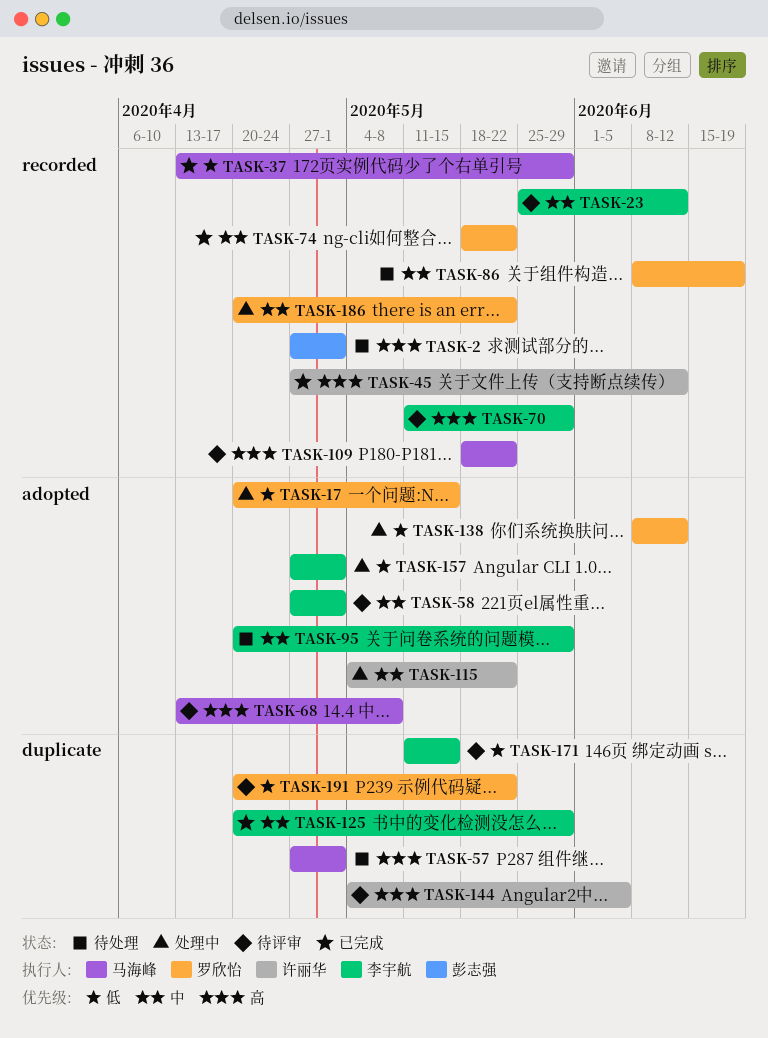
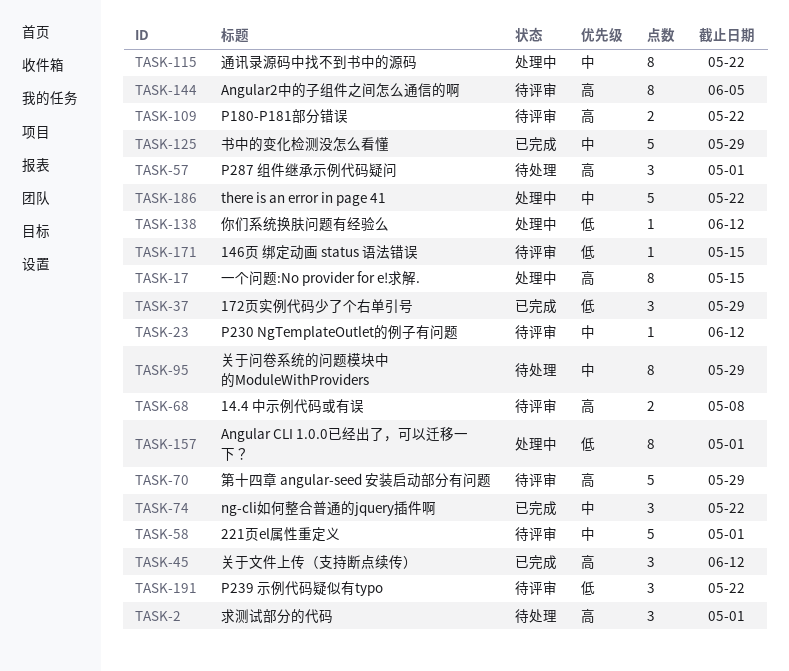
TASK-17, priority: 低 -> 高
TASK-86: present -> none

